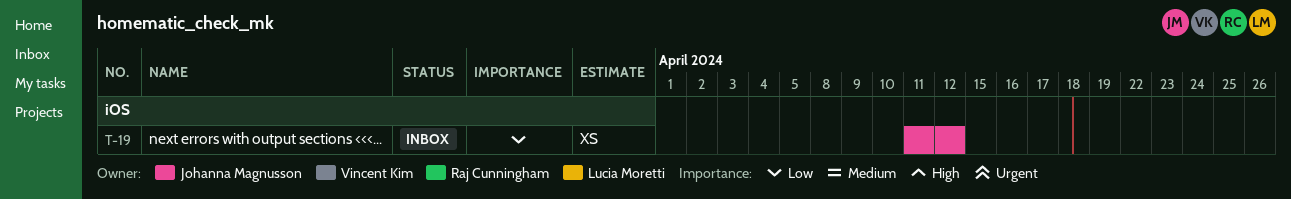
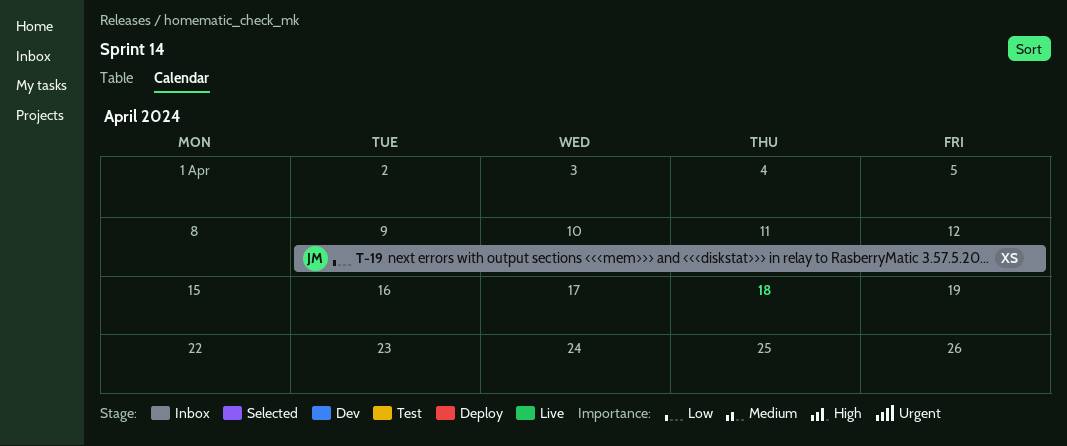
T-19, start: Apr 11 -> Apr 9

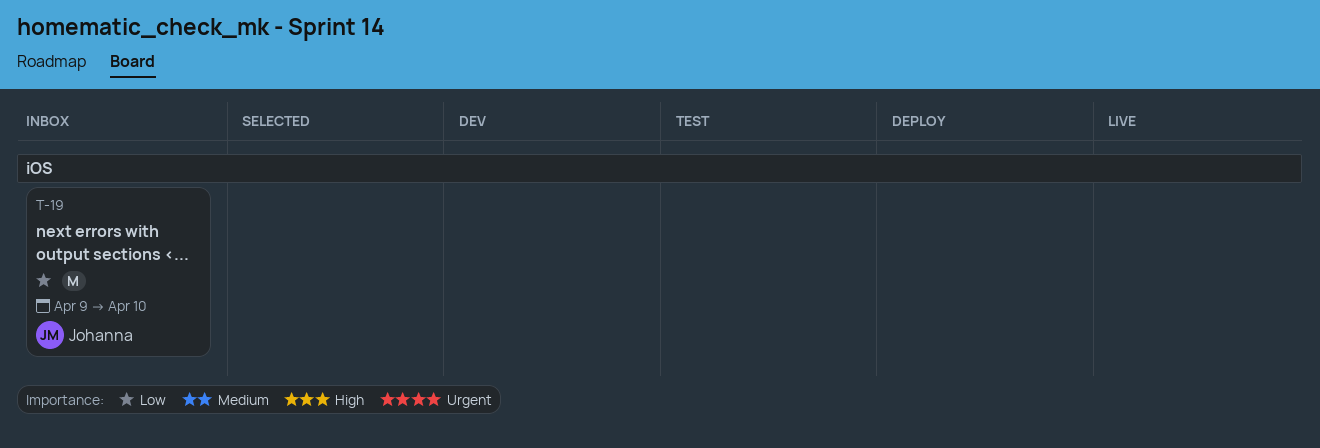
T-19, estimate: XS -> M
T-19, due: Apr 12 -> Apr 10

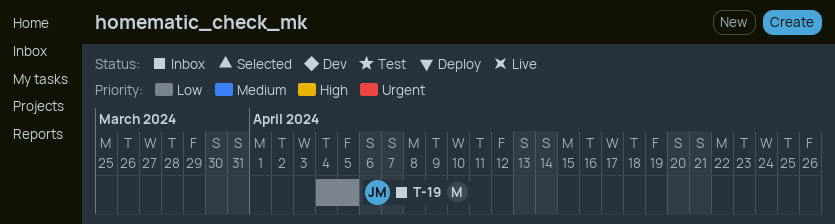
T-19, start: Apr 9 -> Apr 4
T-19, due: Apr 10 -> Apr 5

